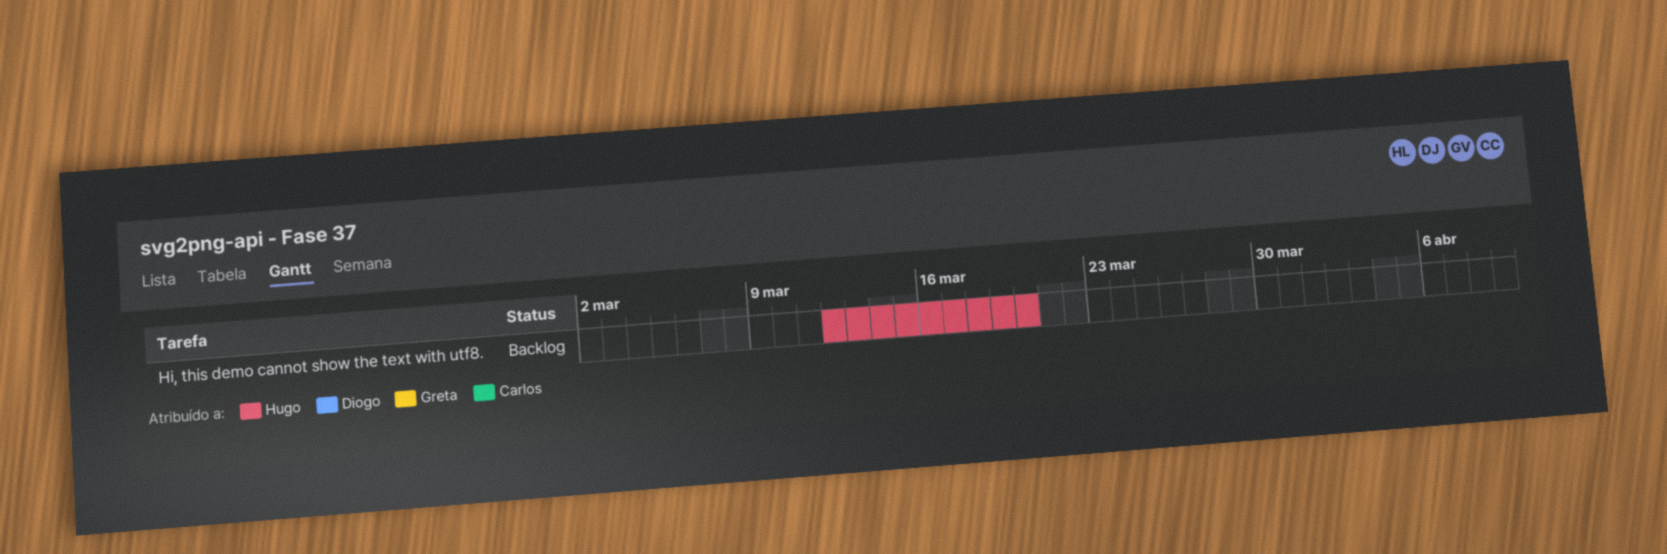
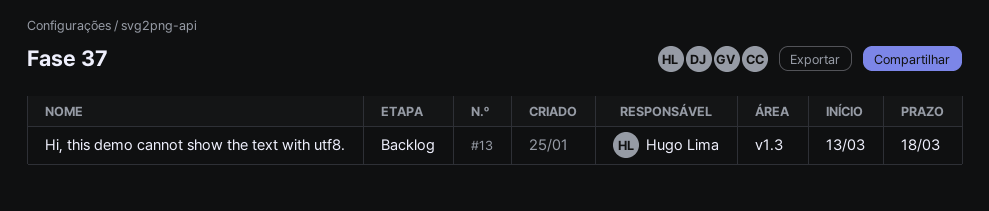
Hi, this demo cannot show the text with utf8., start: Mar 12 -> Mar 13
Hi, this demo cannot show the text with utf8., due: Mar 20 -> Mar 18

